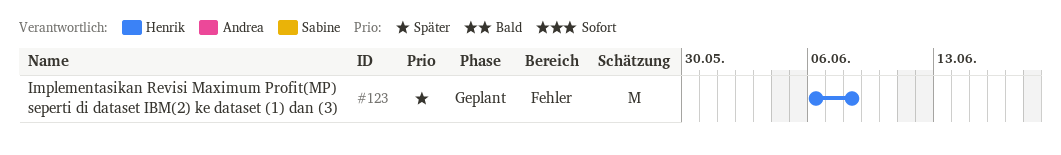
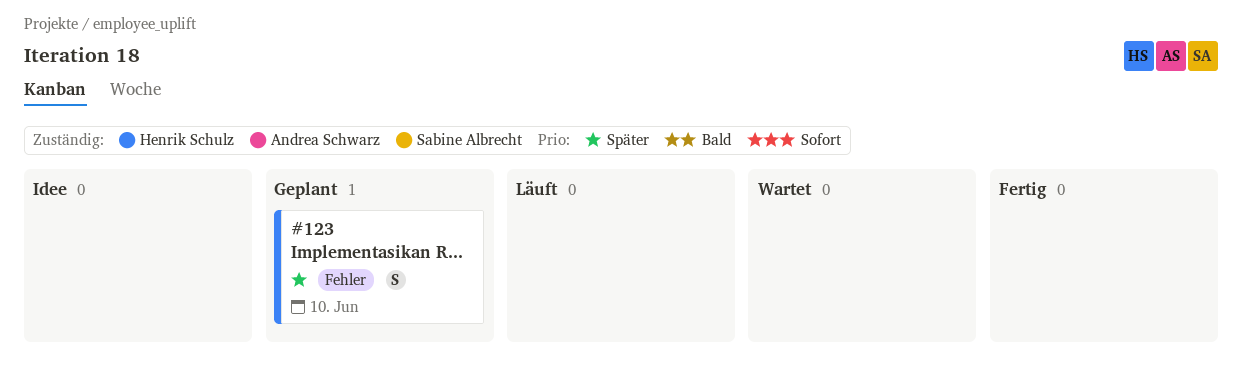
#123, estimate: M -> S
#123, due: Jun 8 -> Jun 10

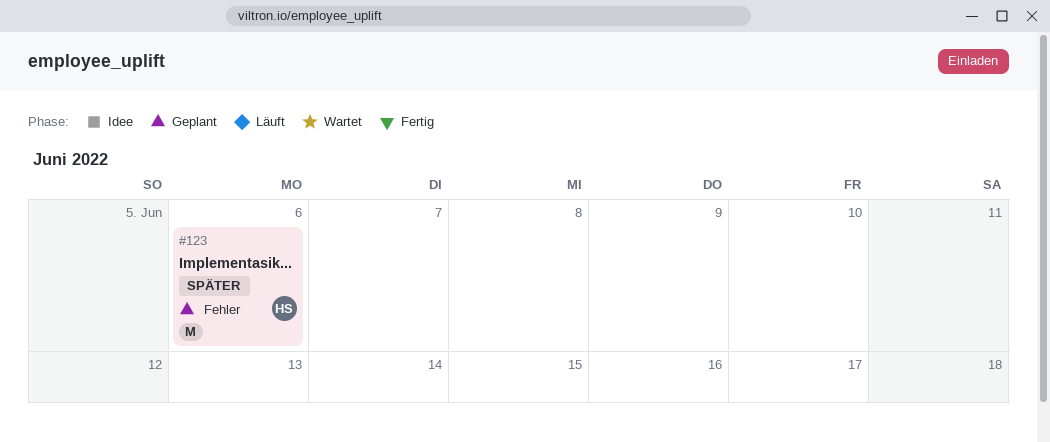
#123, estimate: S -> M
#123, due: Jun 10 -> Jun 6

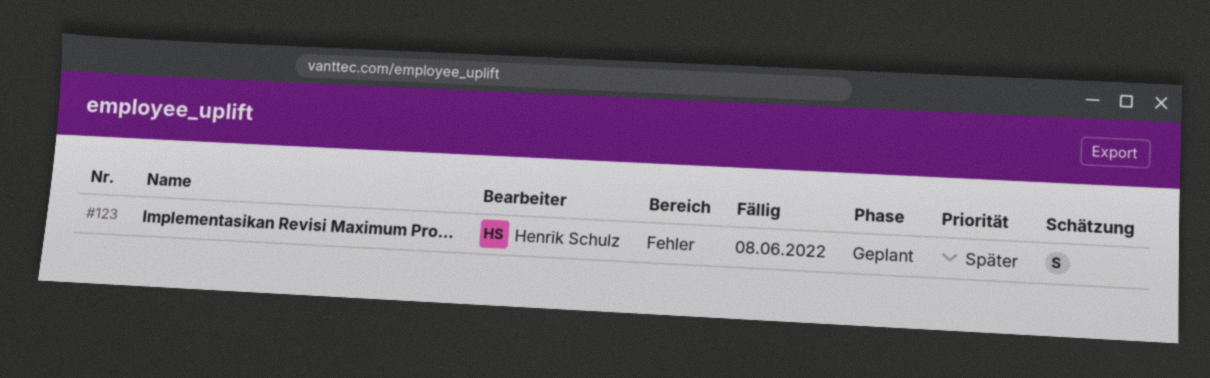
#123, estimate: M -> S
#123, due: Jun 6 -> Jun 8

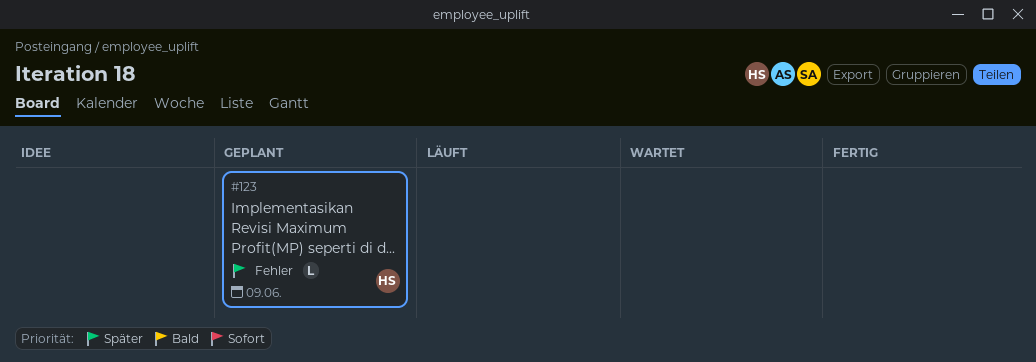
#123, estimate: S -> L
#123, due: Jun 8 -> Jun 9

